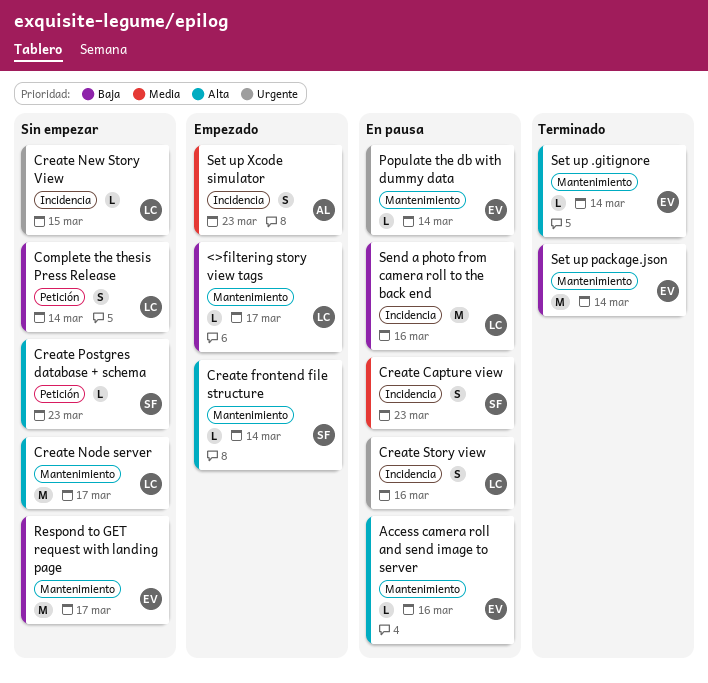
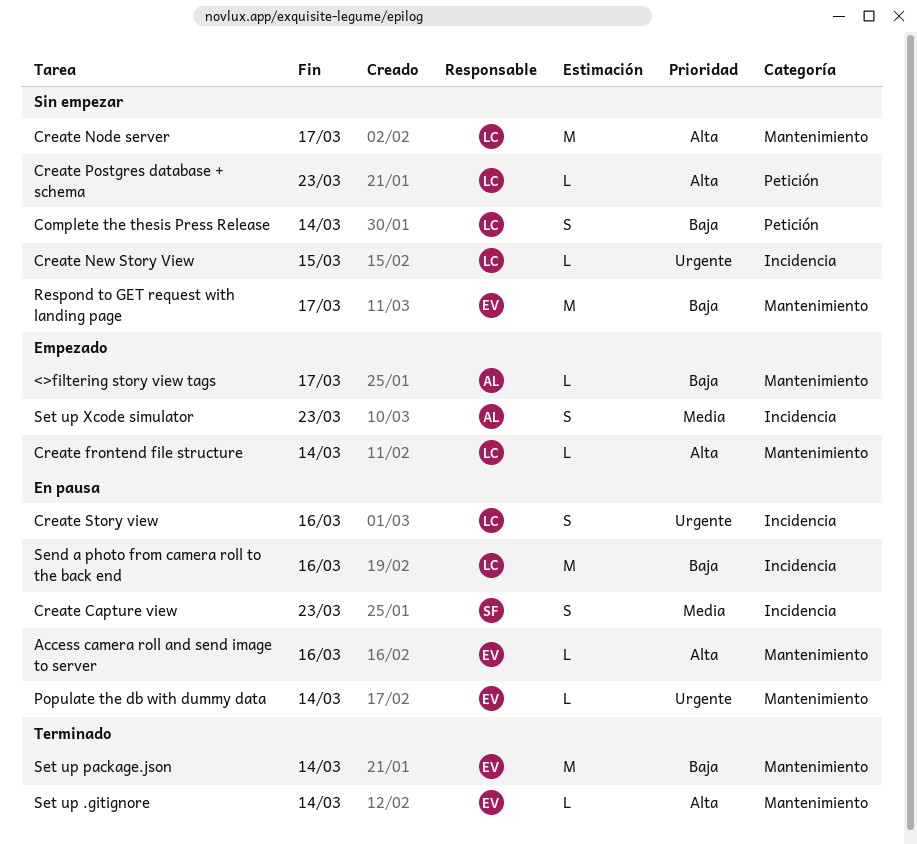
<>filtering story view tags, owner: LC -> AL
Create frontend file structure, owner: SF -> LC
Create Postgres database + schema, owner: SF -> LC

